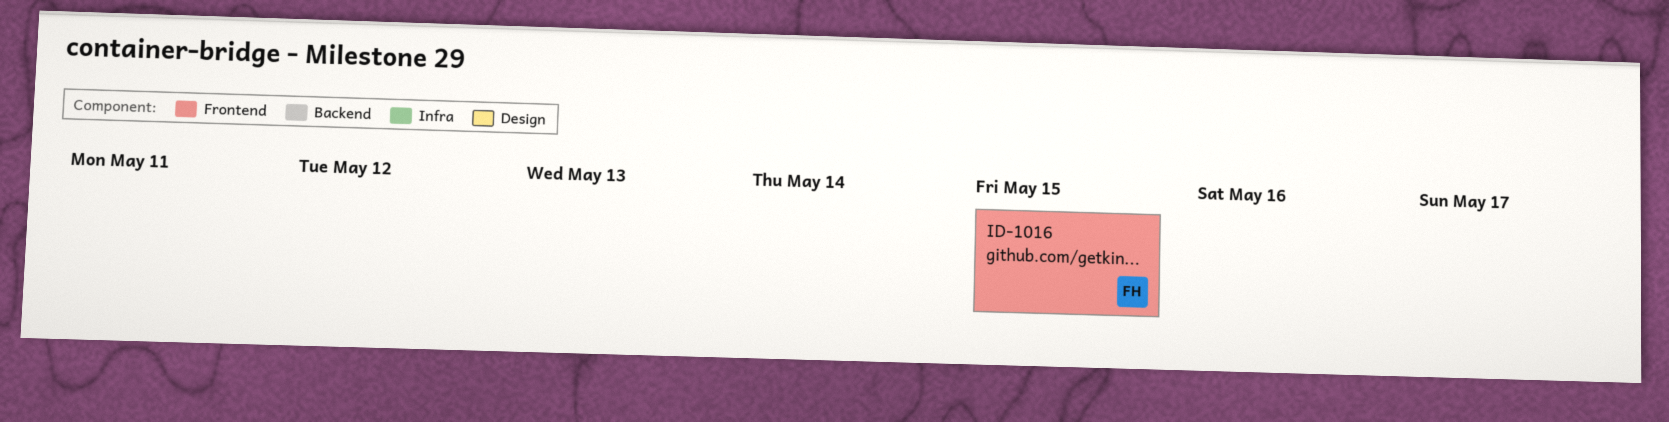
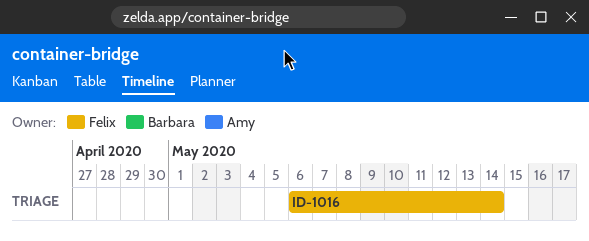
ID-1016, due: May 15 -> May 14

